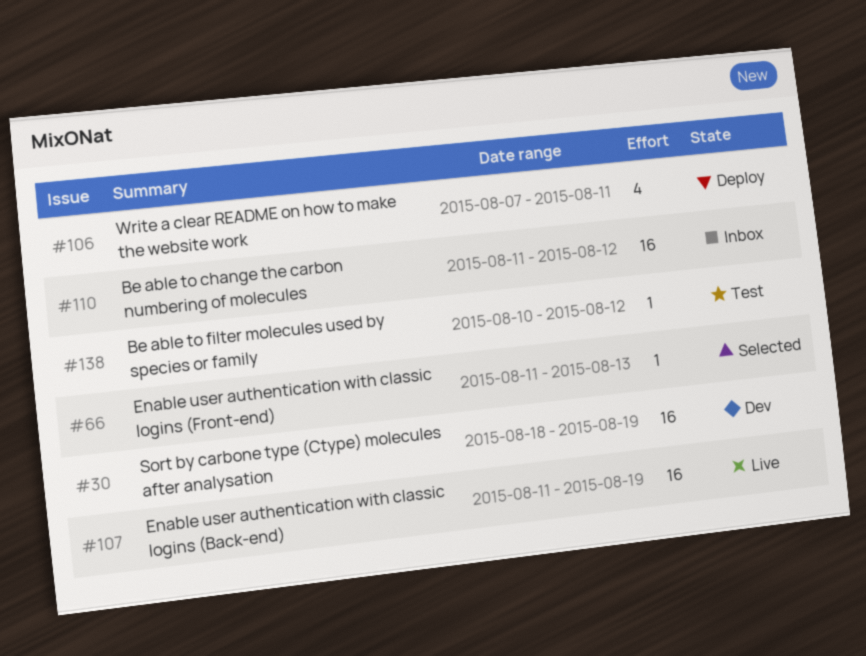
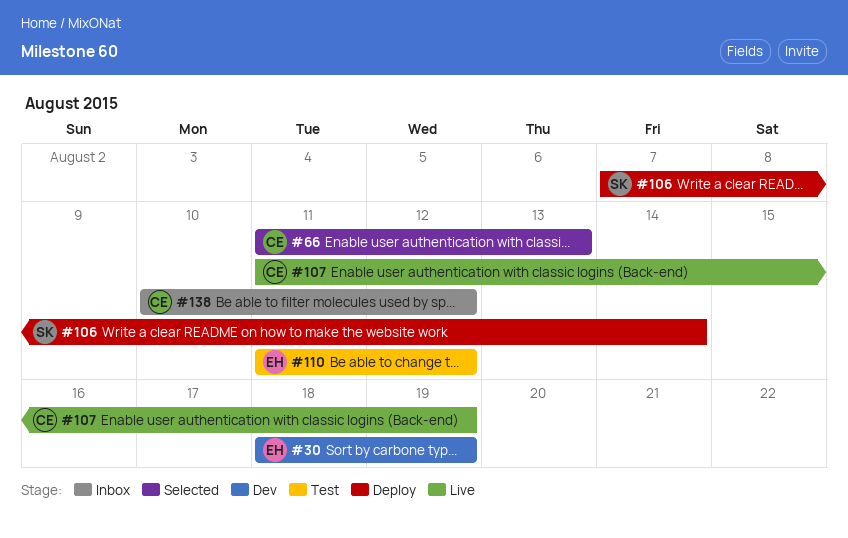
#106, due: Aug 11 -> Aug 14
#110, status: Inbox -> Test
#138, status: Test -> Inbox

